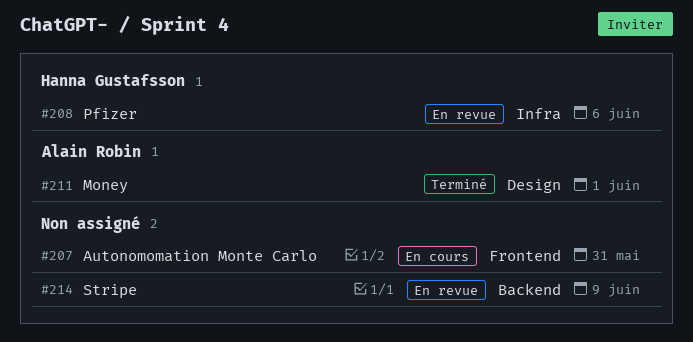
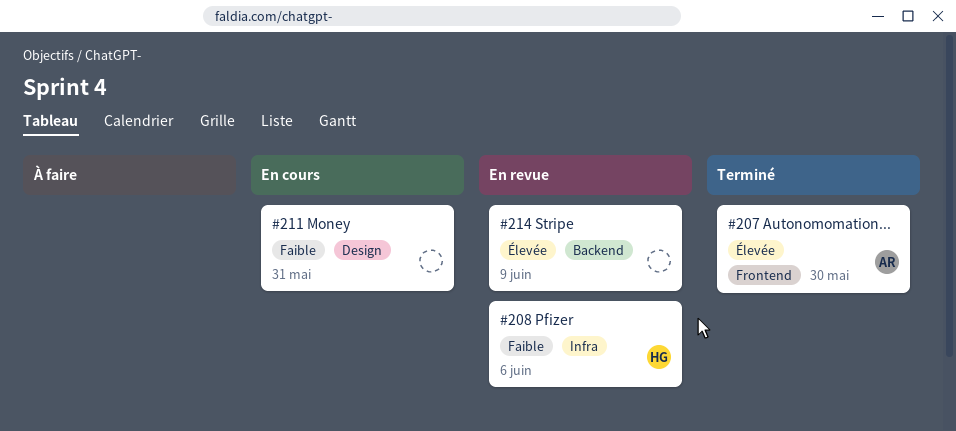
#207, status: En cours -> Terminé
#207, owner: none -> Alain Robin
#207, due: May 31 -> May 30
#211, status: Terminé -> En cours
#211, owner: Alain Robin -> none
#211, due: Jun 1 -> May 31

